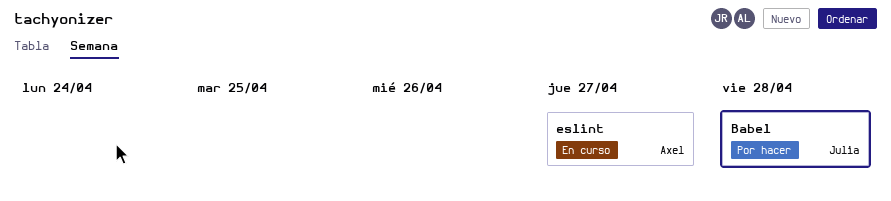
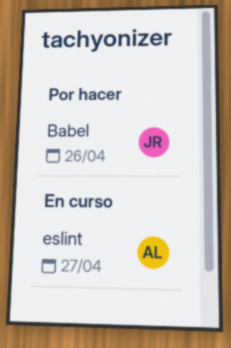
Babel, due: Apr 28 -> Apr 26

